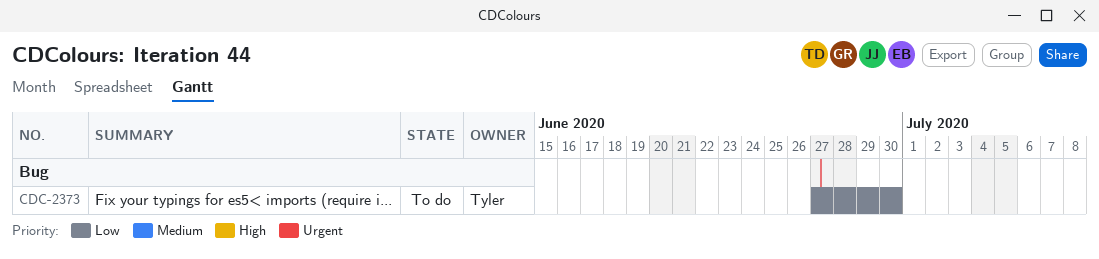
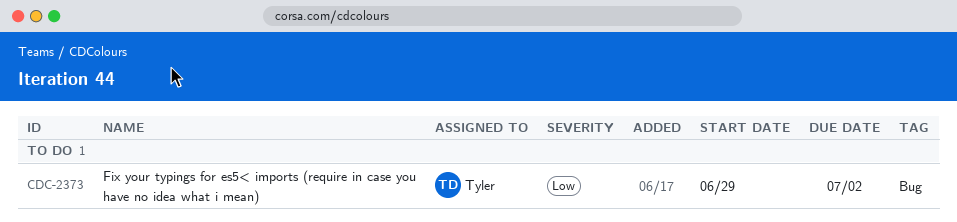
CDC-2373, start: Jun 27 -> Jun 29
CDC-2373, due: Jun 30 -> Jul 2

